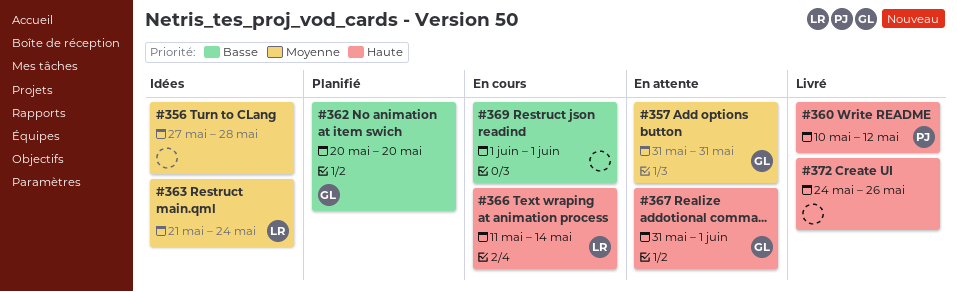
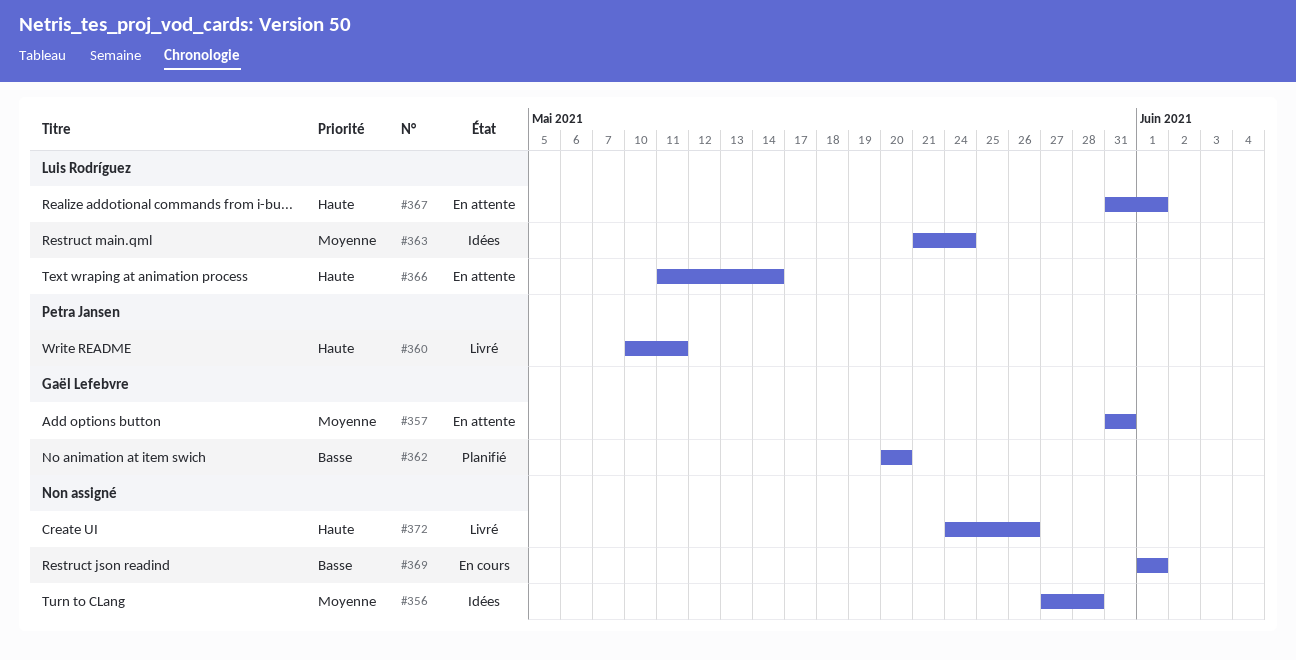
#360, due: May 12 -> May 11
#366, status: En cours -> En attente
#367, owner: Gaël Lefebvre -> Luis Rodríguez

